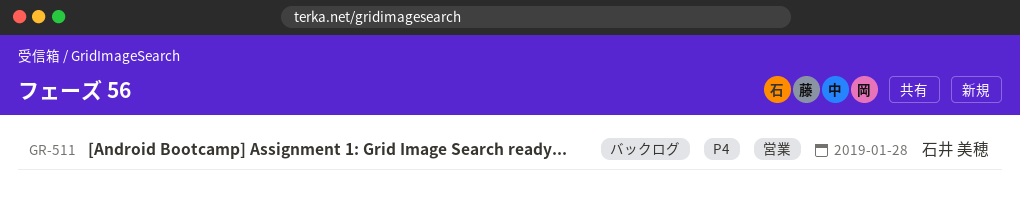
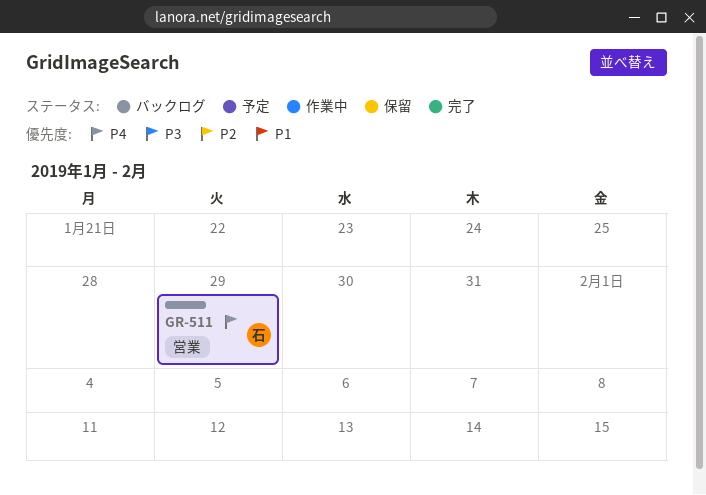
GR-511, due: Jan 28 -> Jan 29

